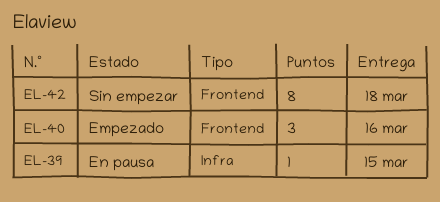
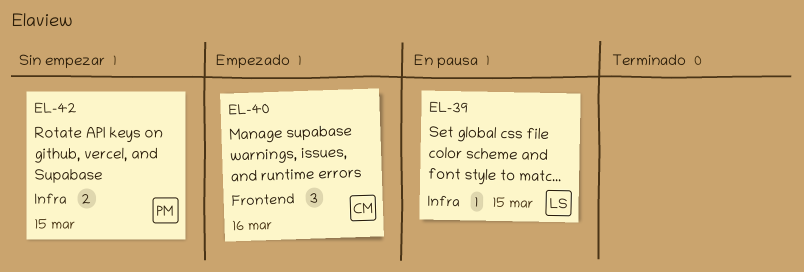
EL-42, label: Frontend -> Infra
EL-42, estimate: 8 -> 2
EL-42, due: Mar 18 -> Mar 15

